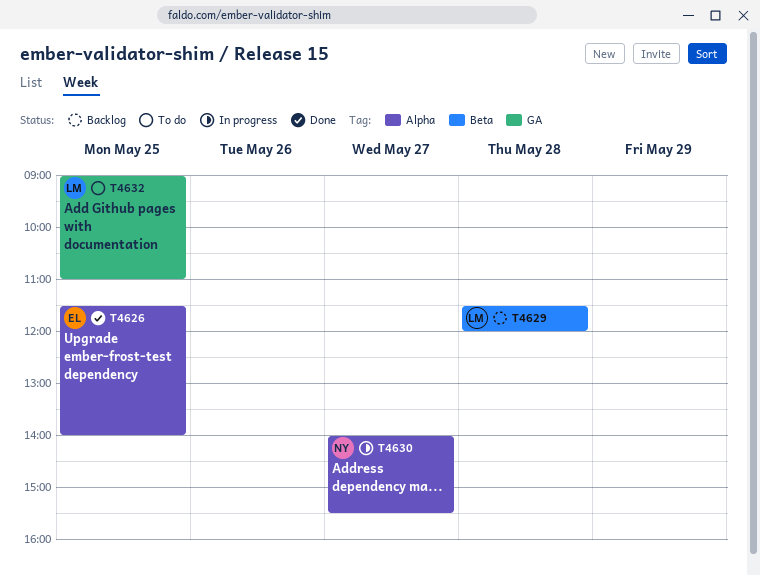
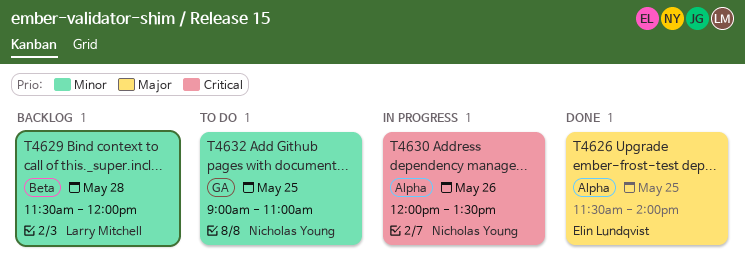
T4630, day: May 27 -> May 26
T4630, begins: 14:00 -> 12:00
T4630, ends: 15:30 -> 13:30
T4632, owner: Larry Mitchell -> Nicholas Young

